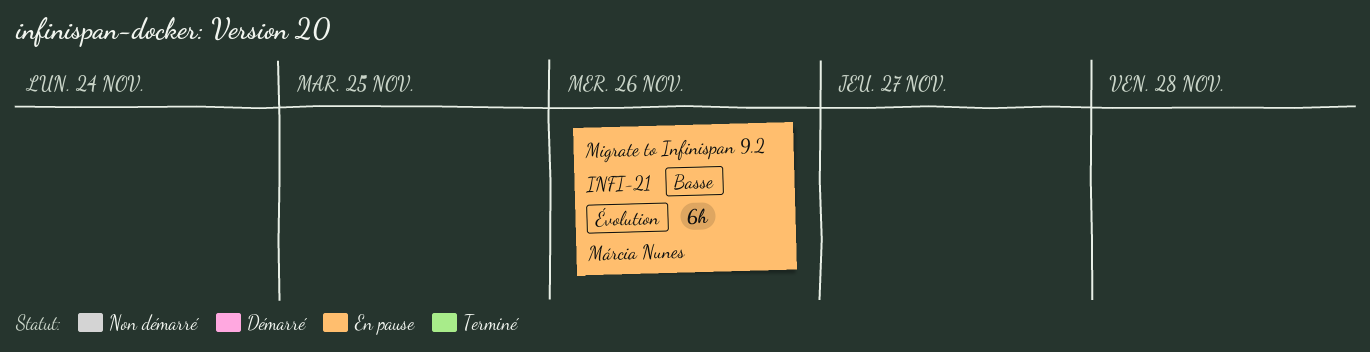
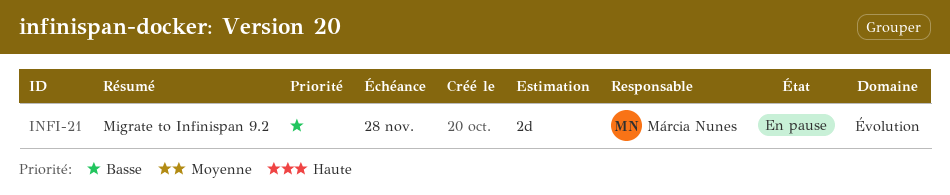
INFI-21, estimate: 6h -> 2d
INFI-21, due: Nov 26 -> Nov 28

